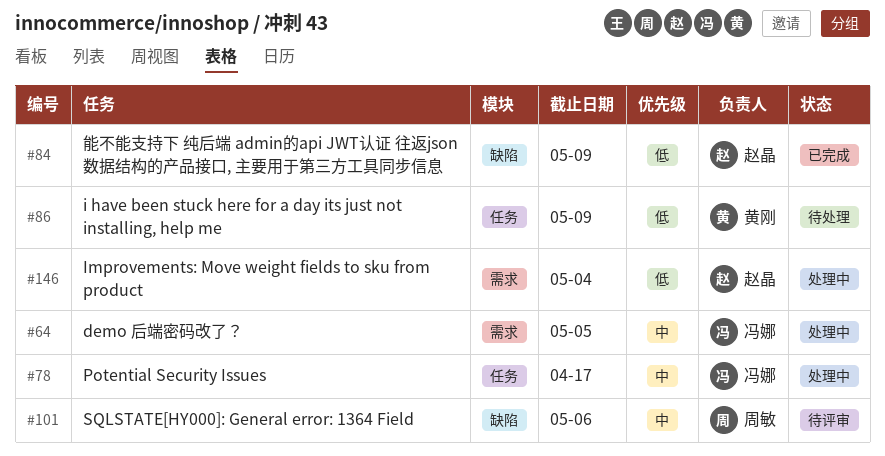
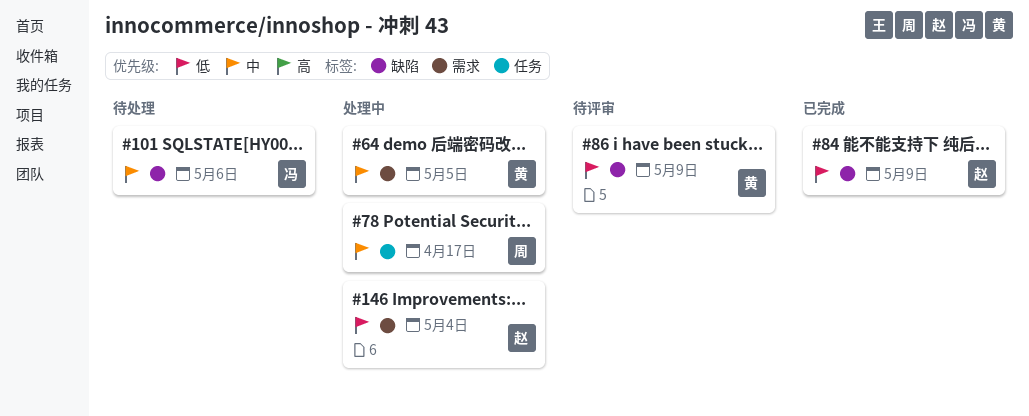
#64, owner: 冯娜 -> 黄刚
#78, owner: 冯娜 -> 周敏
#86, status: 待处理 -> 待评审
#86, label: 任务 -> 缺陷
#101, status: 待评审 -> 待处理
#101, owner: 周敏 -> 冯娜

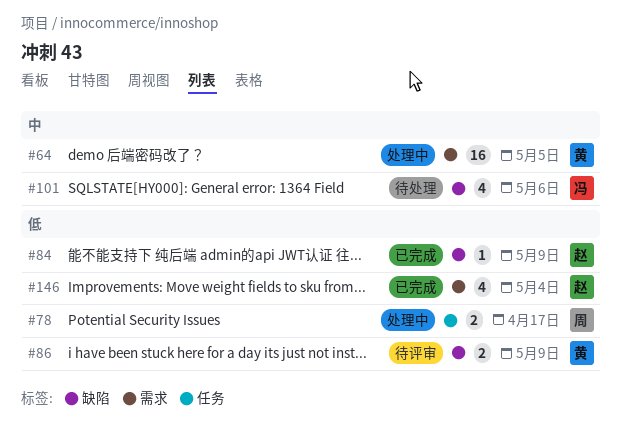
#78, priority: 中 -> 低
#146, status: 处理中 -> 已完成

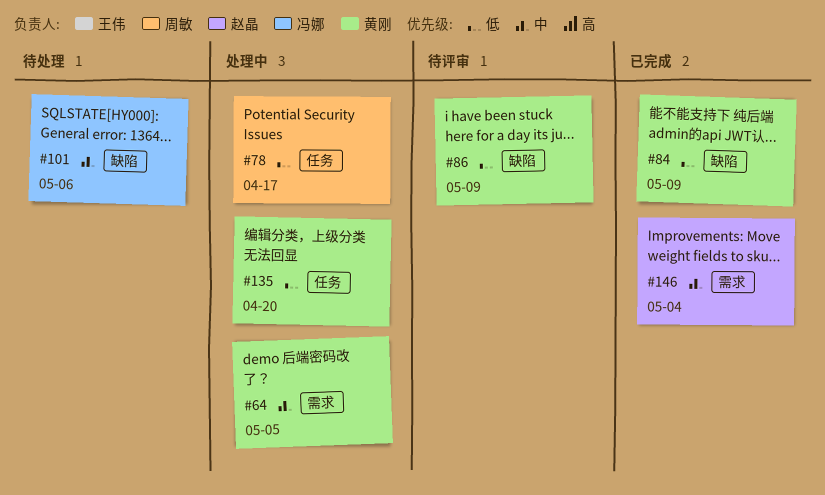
#84, owner: 赵晶 -> 黄刚
#135: none -> present
#146, priority: 低 -> 中

